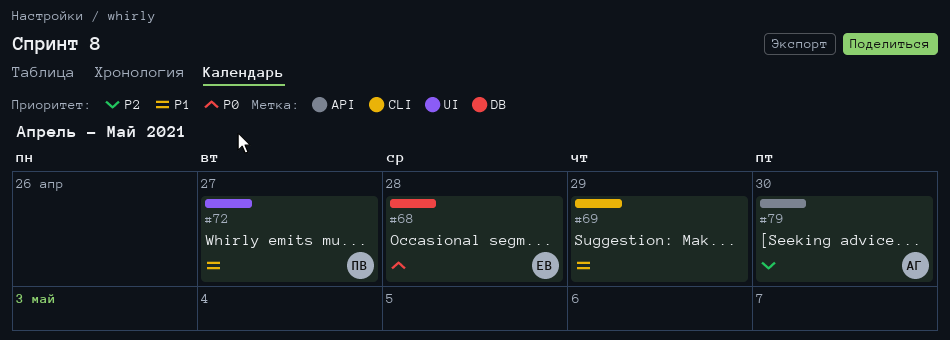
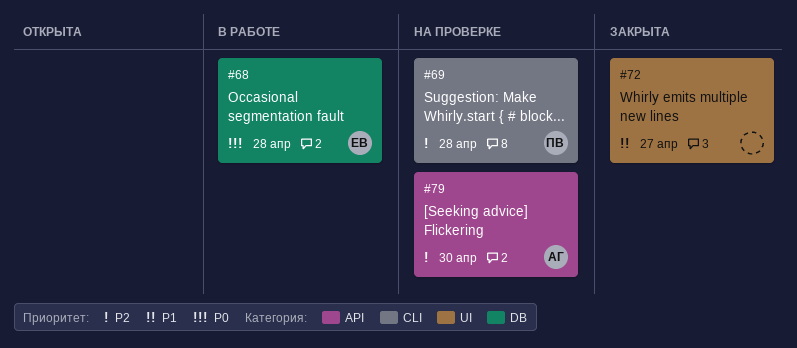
#69, owner: none -> ПВ
#69, priority: P1 -> P2
#69, due: Apr 29 -> Apr 28
#72, owner: ПВ -> none

